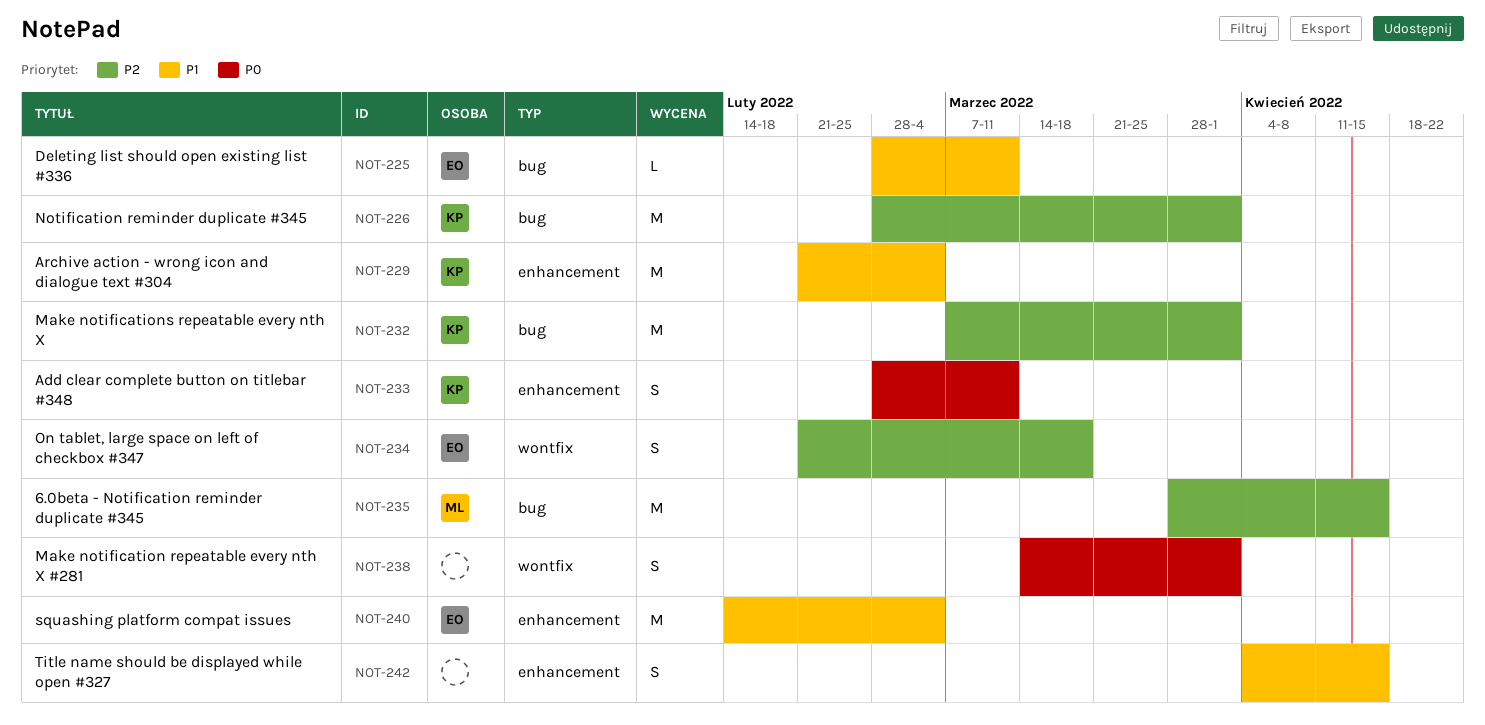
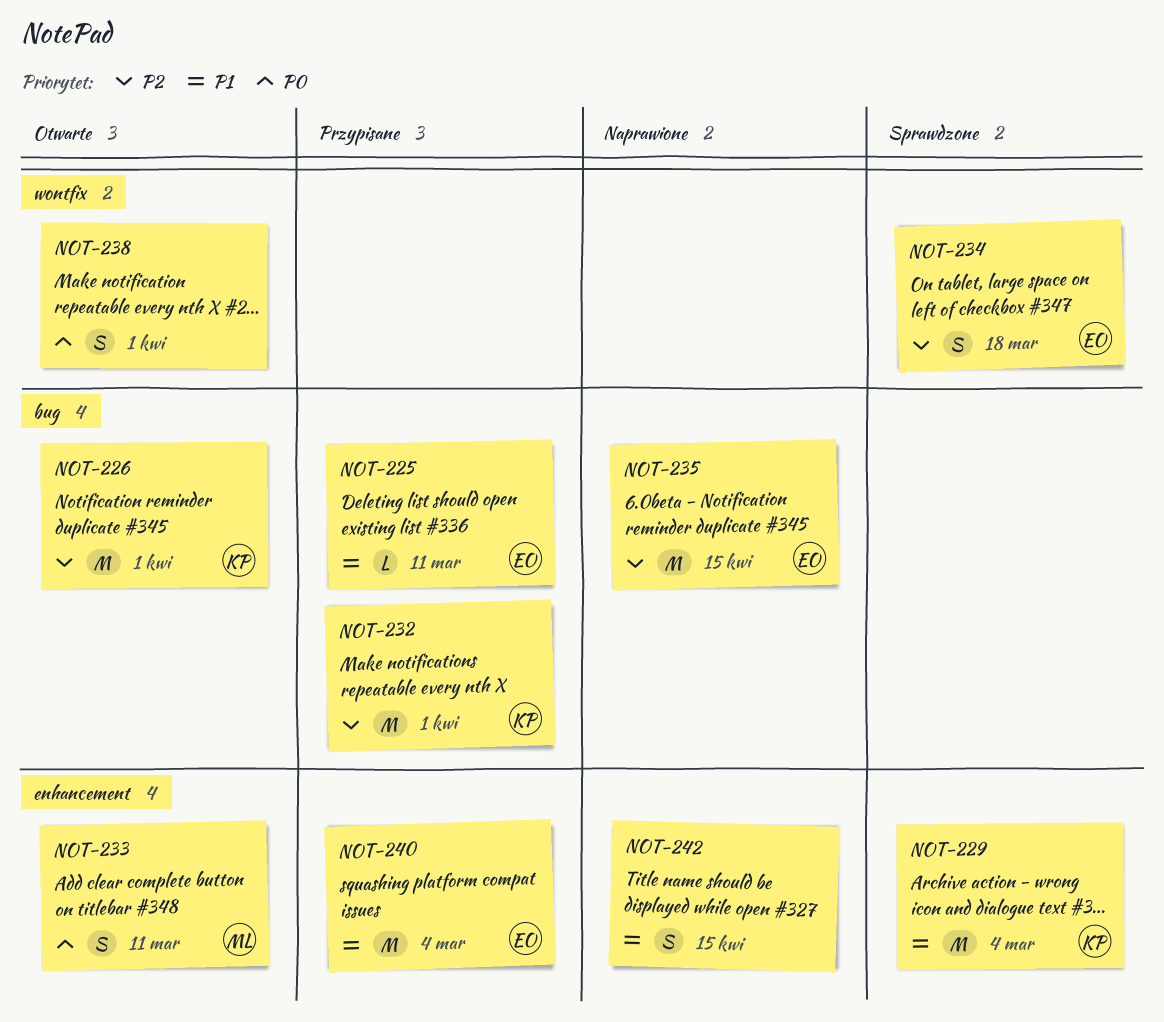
NOT-233, owner: KP -> ML
NOT-235, owner: ML -> EO

